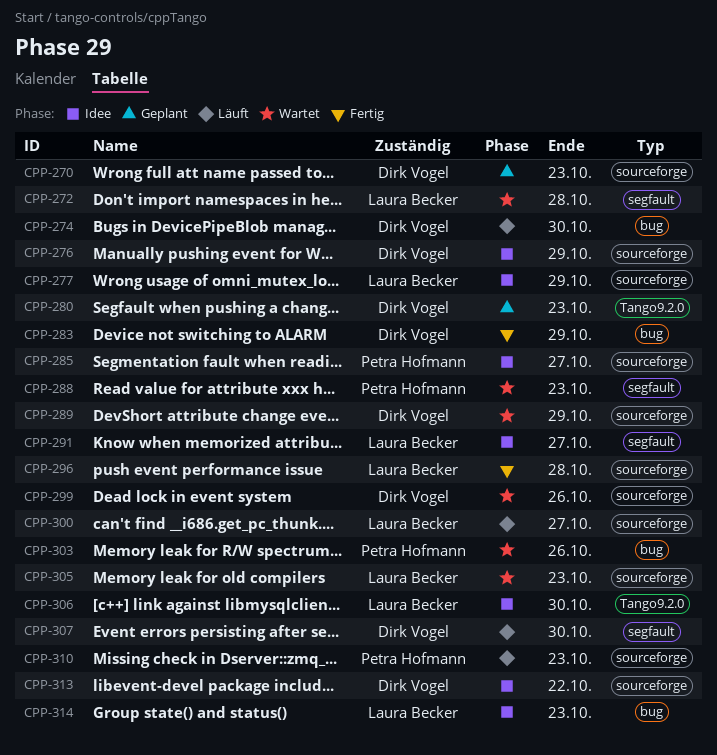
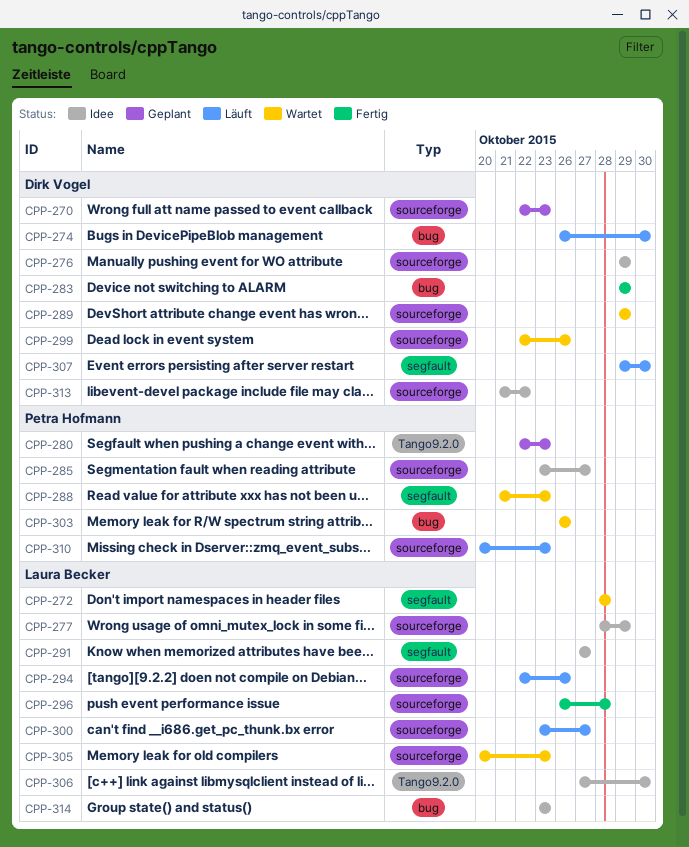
CPP-280, owner: Dirk Vogel -> Petra Hofmann
CPP-294: none -> present

